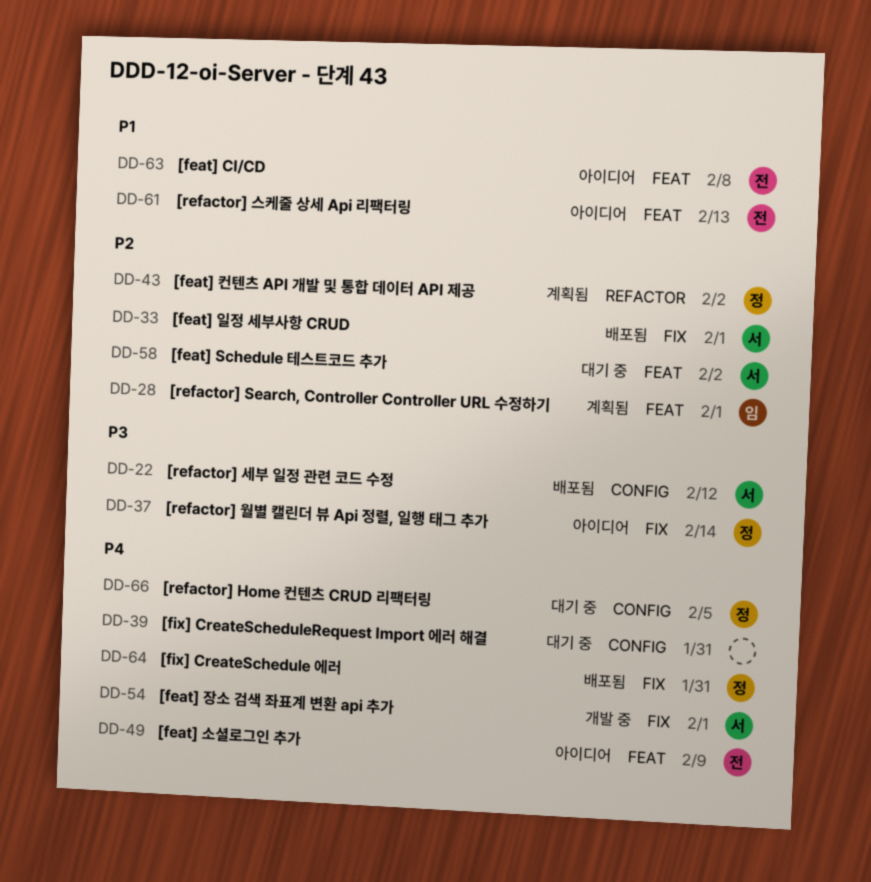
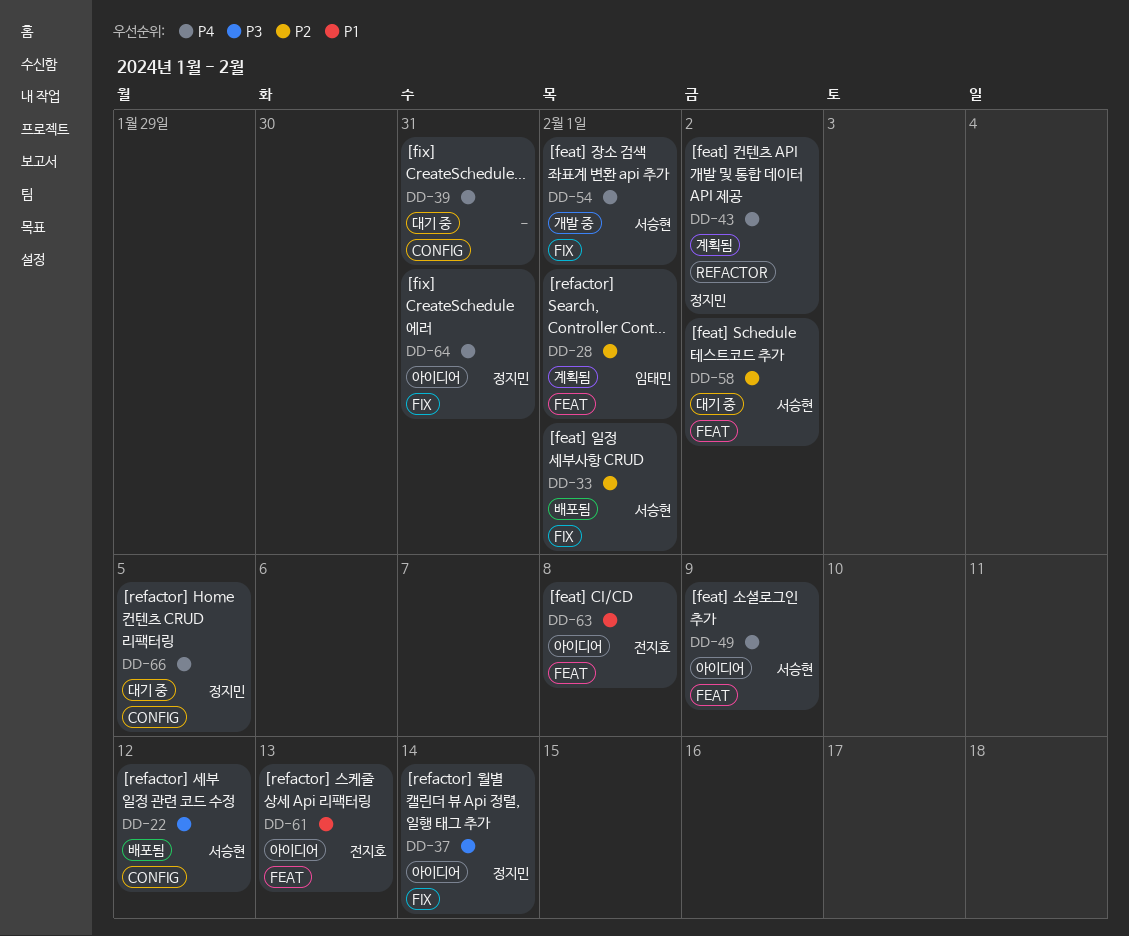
DD-43, priority: P2 -> P4
DD-49, owner: 전지호 -> 서승현
DD-64, status: 배포됨 -> 아이디어

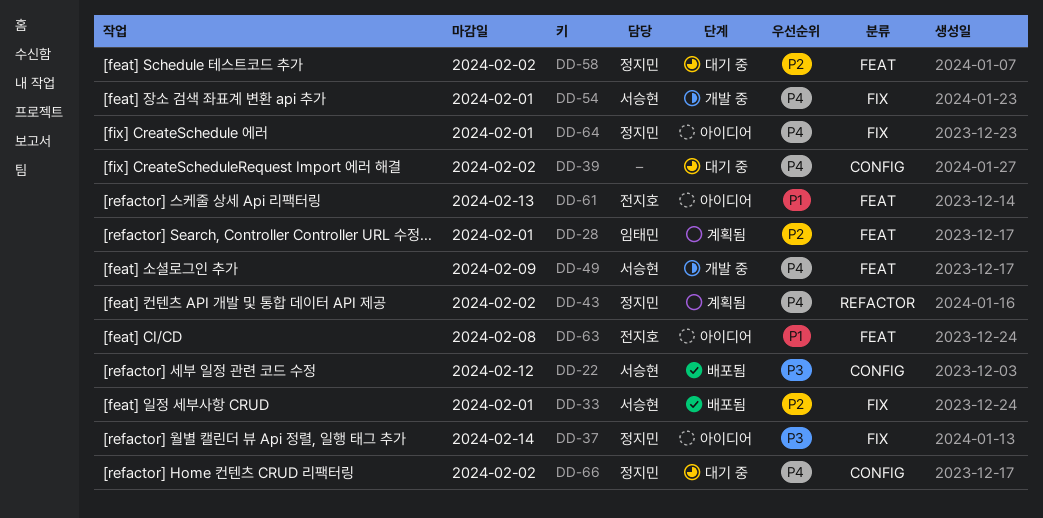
DD-39, due: Jan 31 -> Feb 2
DD-49, status: 아이디어 -> 개발 중
DD-58, owner: 서승현 -> 정지민
DD-64, due: Jan 31 -> Feb 1
DD-66, due: Feb 5 -> Feb 2

